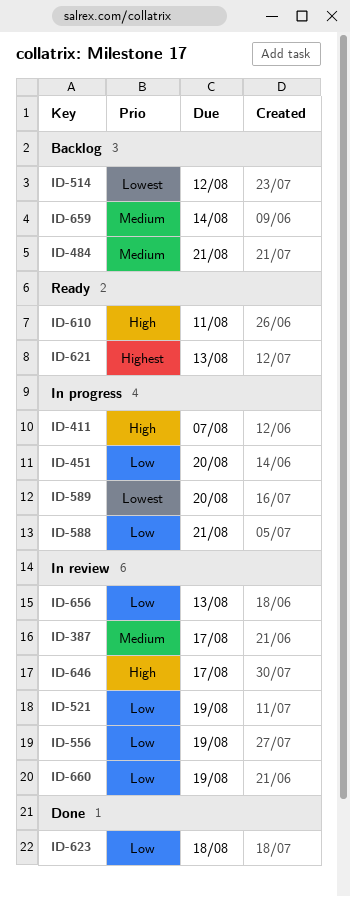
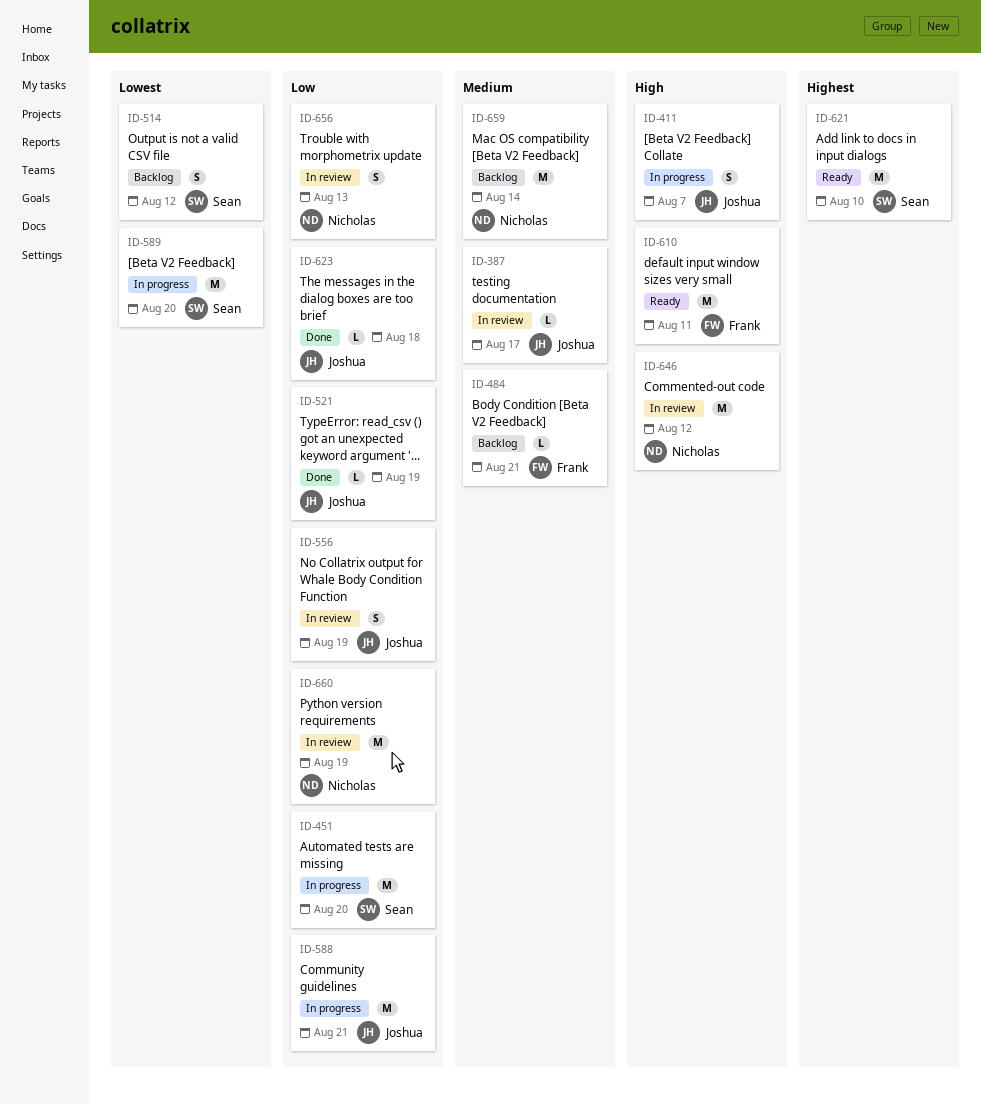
ID-521, status: In review -> Done
ID-621, due: Aug 13 -> Aug 10
ID-646, due: Aug 17 -> Aug 12

